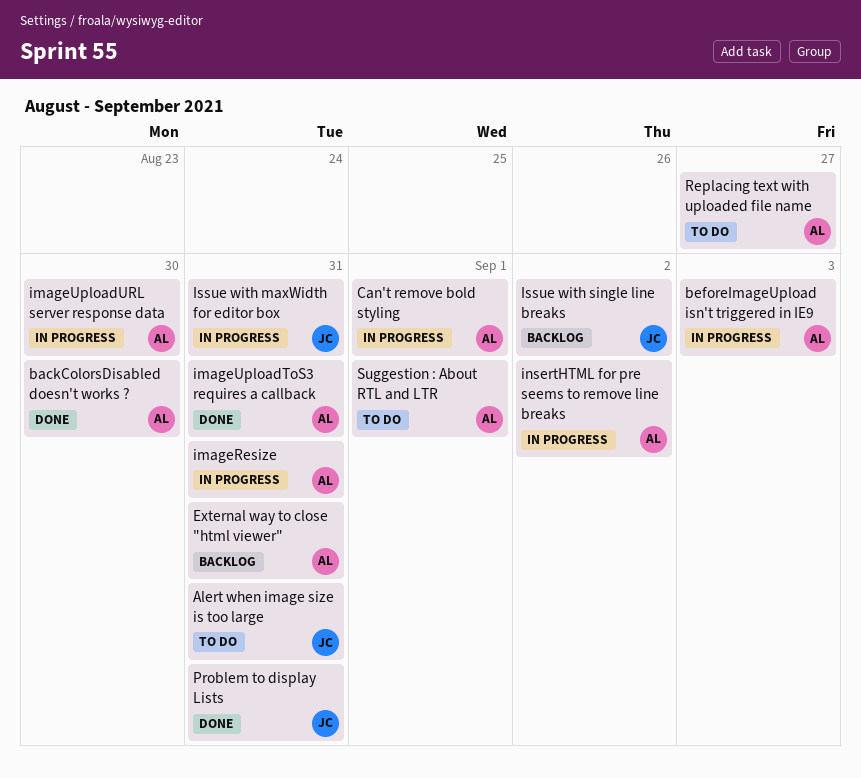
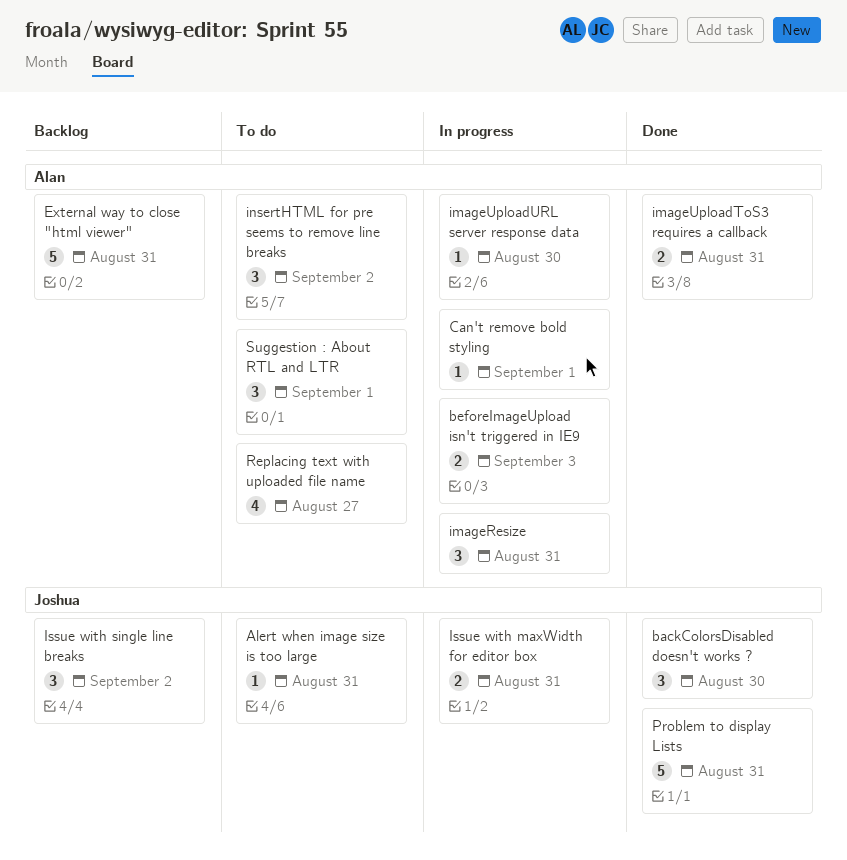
backColorsDisabled doesn't works ?, owner: Alan -> Joshua
insertHTML for pre seems to remove line breaks, status: In progress -> To do

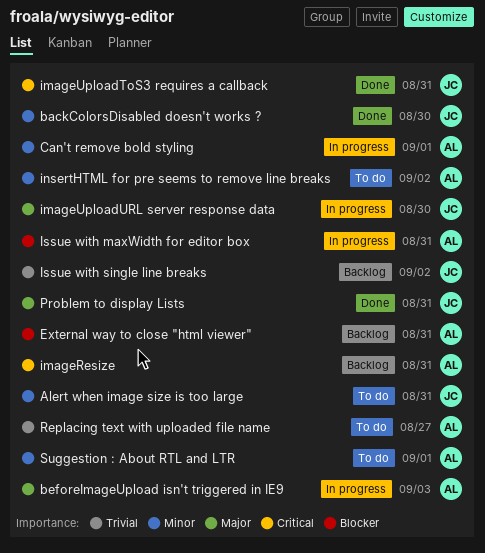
imageResize, status: In progress -> Backlog
imageUploadToS3 requires a callback, owner: Alan -> Joshua
imageUploadURL server response data, owner: Alan -> Joshua
Issue with maxWidth for editor box, owner: Joshua -> Alan

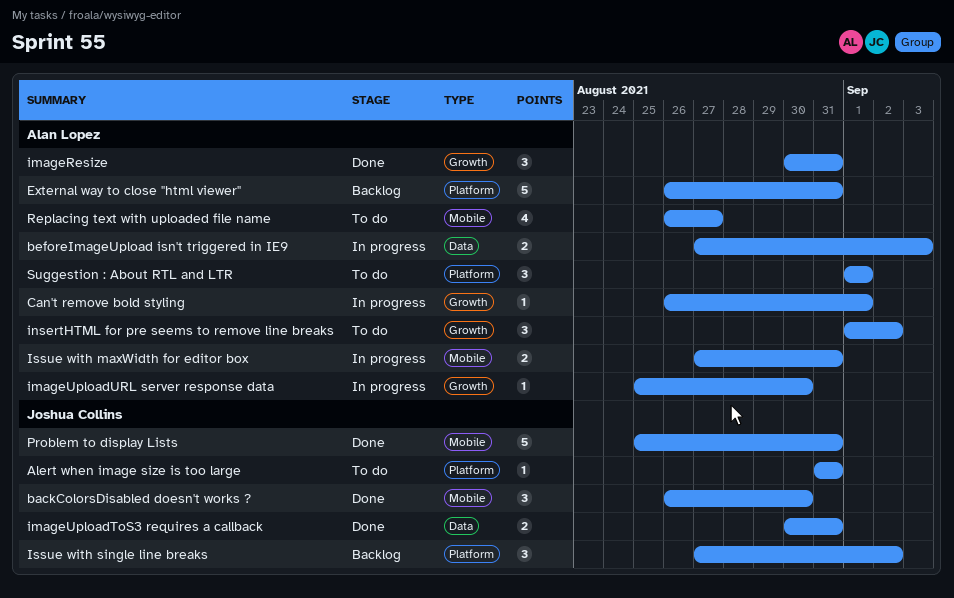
imageResize, status: Backlog -> Done
imageUploadURL server response data, owner: Joshua Collins -> Alan Lopez

